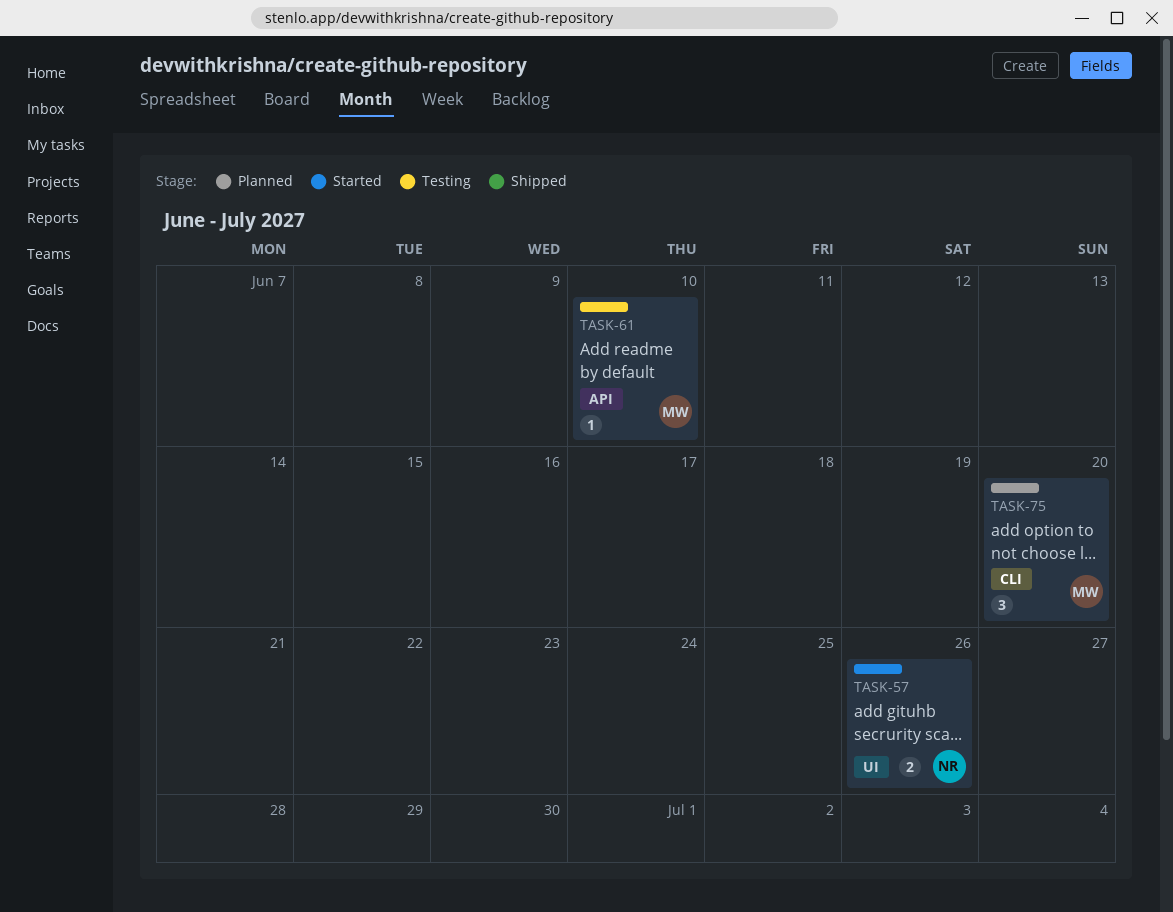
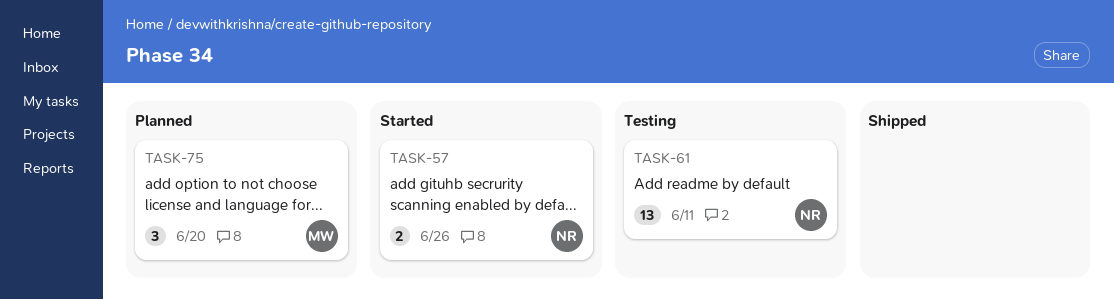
TASK-61, owner: MW -> NR
TASK-61, estimate: 1 -> 13
TASK-61, due: Jun 10 -> Jun 11

